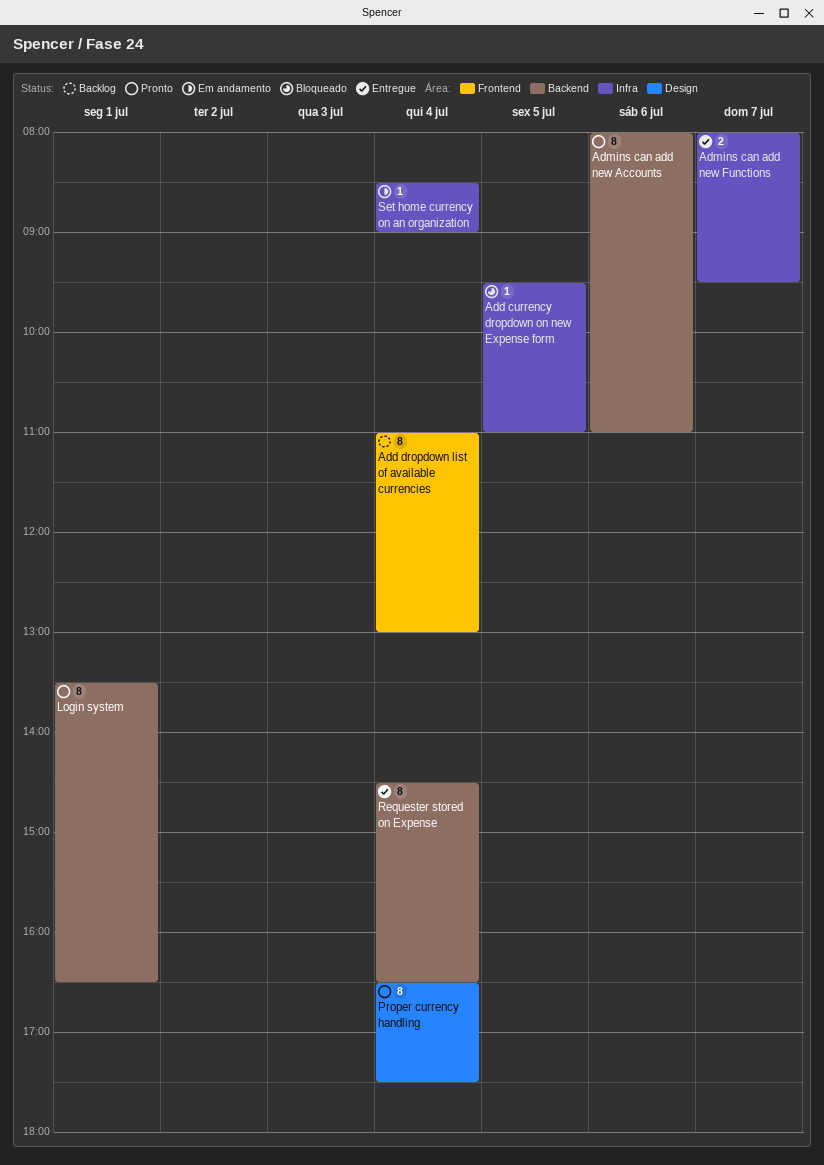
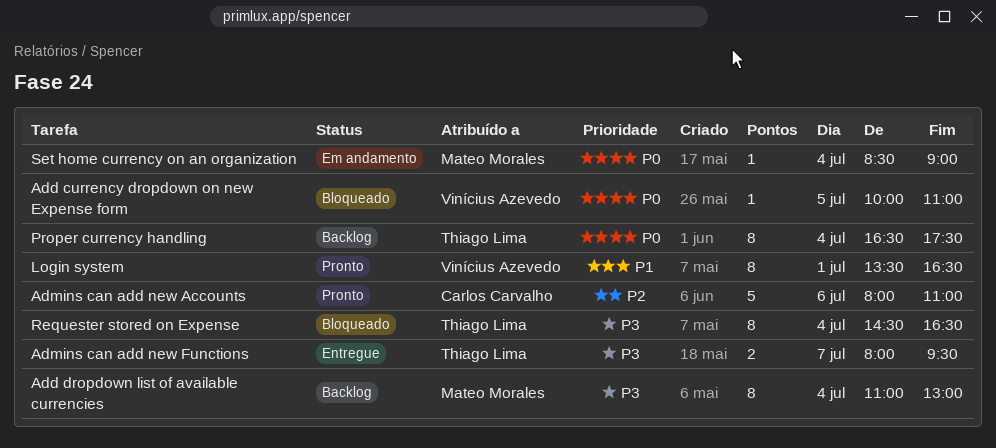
Add currency dropdown on new Expense form, begins: 09:30 -> 10:00
Admins can add new Accounts, estimate: 8 -> 5
Proper currency handling, status: Pronto -> Backlog
Requester stored on Expense, status: Entregue -> Bloqueado

